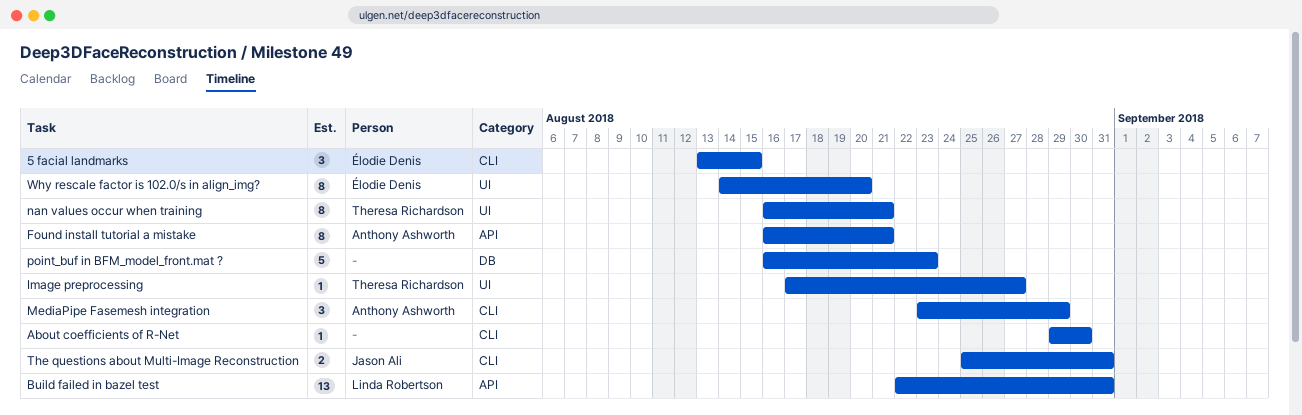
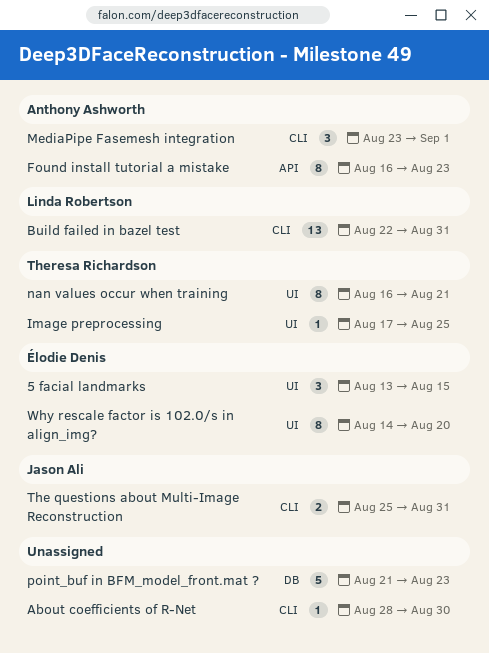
5 facial landmarks, label: CLI -> UI
About coefficients of R-Net, start: Aug 29 -> Aug 28
Build failed in bazel test, label: API -> CLI
Found install tutorial a mistake, due: Aug 21 -> Aug 23
Image preprocessing, due: Aug 27 -> Aug 25
MediaPipe Fasemesh integration, due: Aug 29 -> Sep 1
point_buf in BFM_model_front.mat ?, start: Aug 16 -> Aug 21

